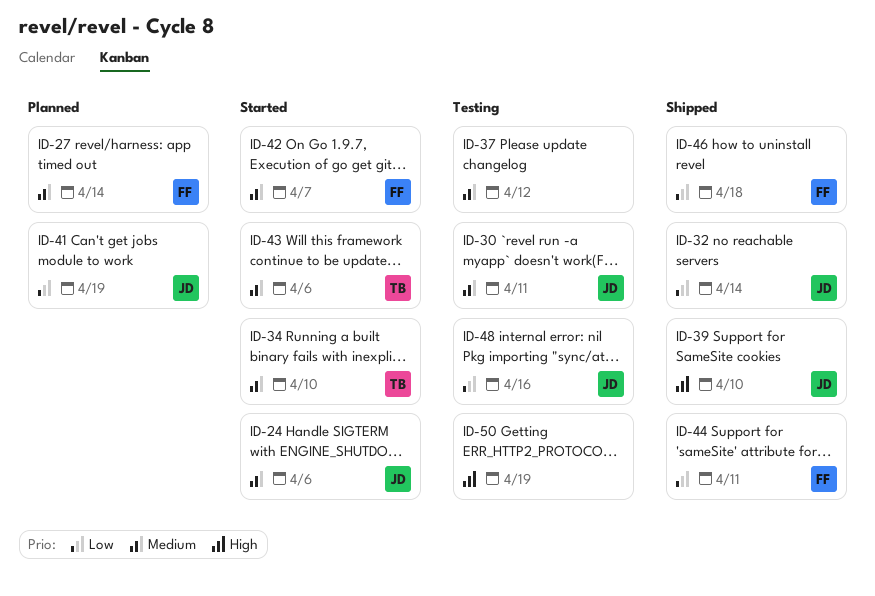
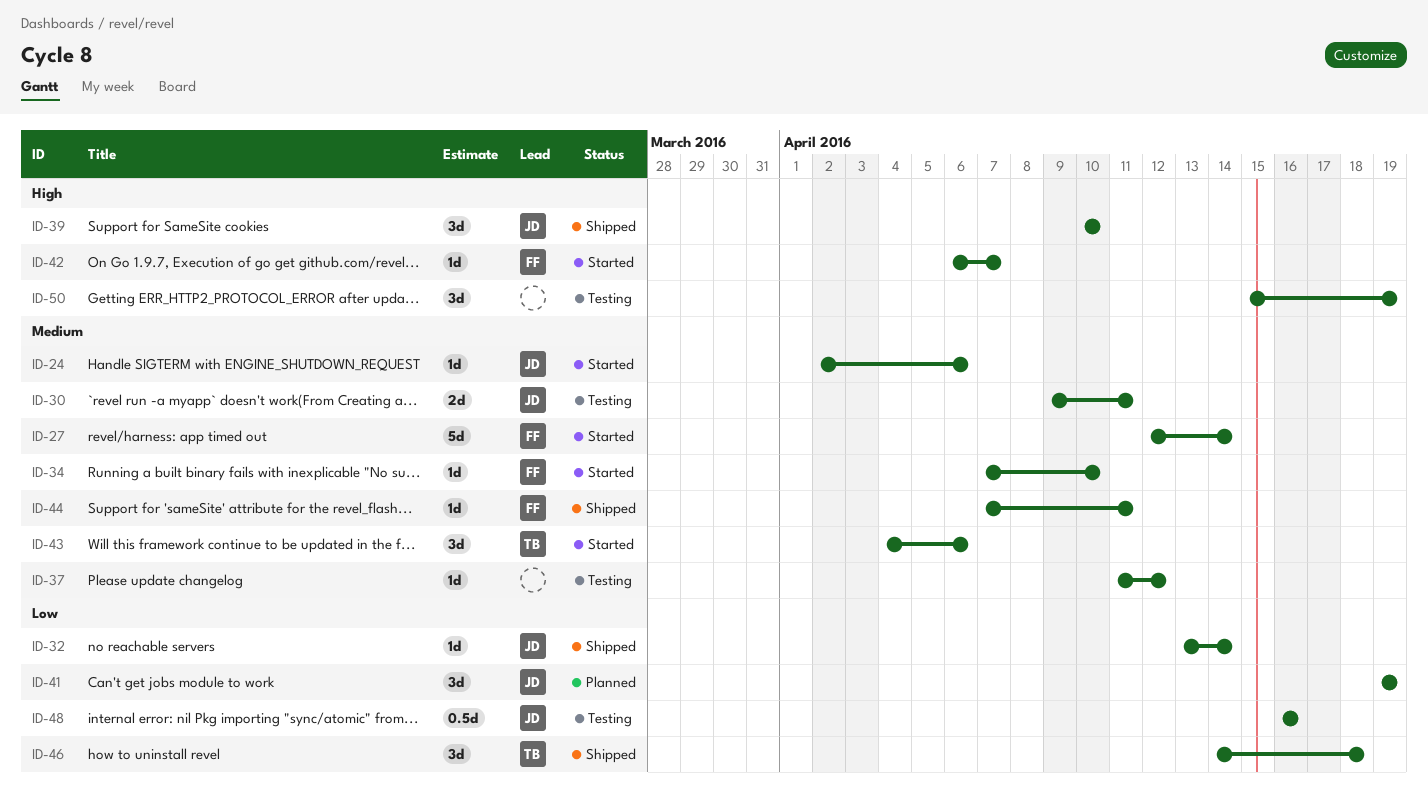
ID-27, status: Planned -> Started
ID-34, owner: TB -> FF
ID-42, priority: Medium -> High
ID-44, priority: Low -> Medium
ID-46, owner: FF -> TB

